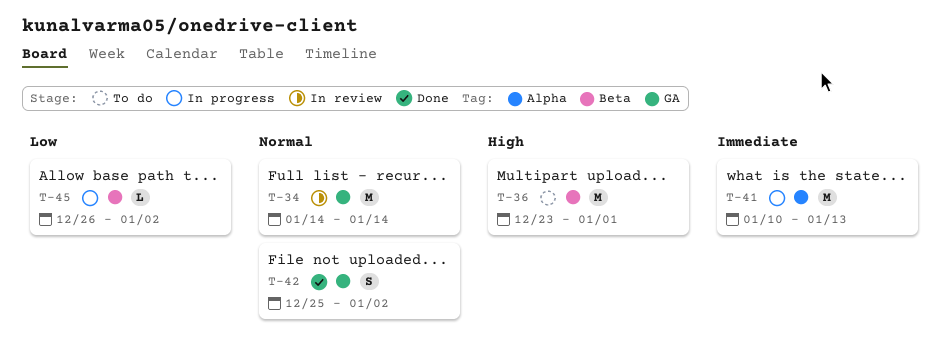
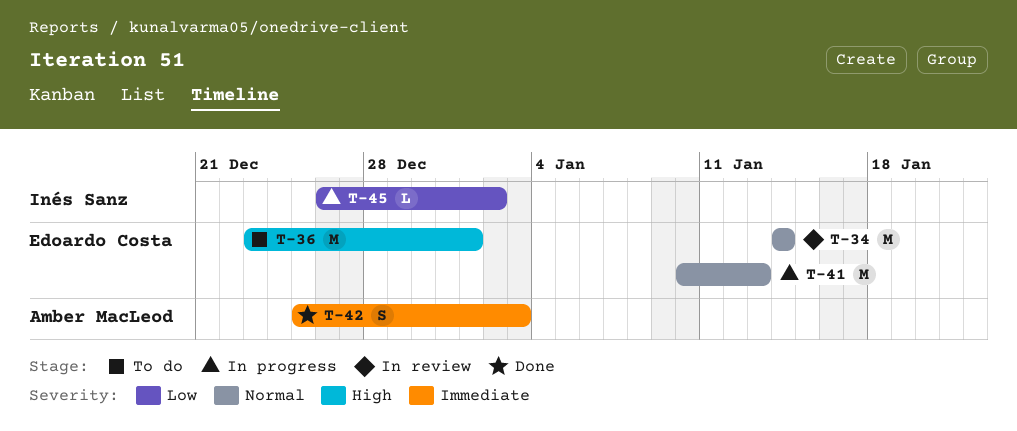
T-41, priority: Immediate -> Normal
T-42, priority: Normal -> Immediate
T-42, due: Jan 2 -> Jan 3

